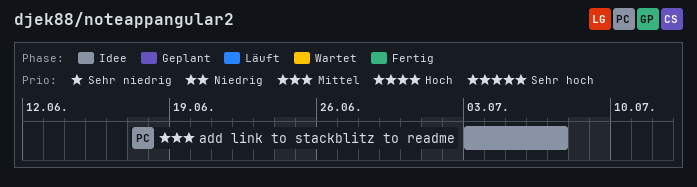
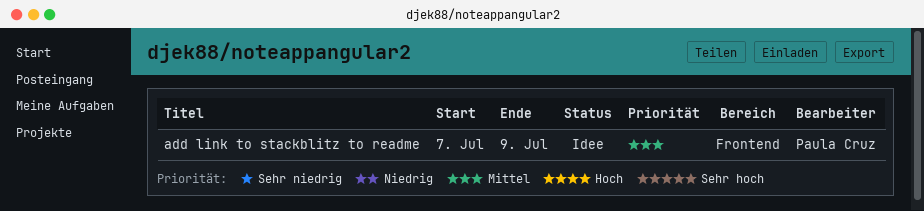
add link to stackblitz to readme, start: Jul 3 -> Jul 7
add link to stackblitz to readme, due: Jul 7 -> Jul 9

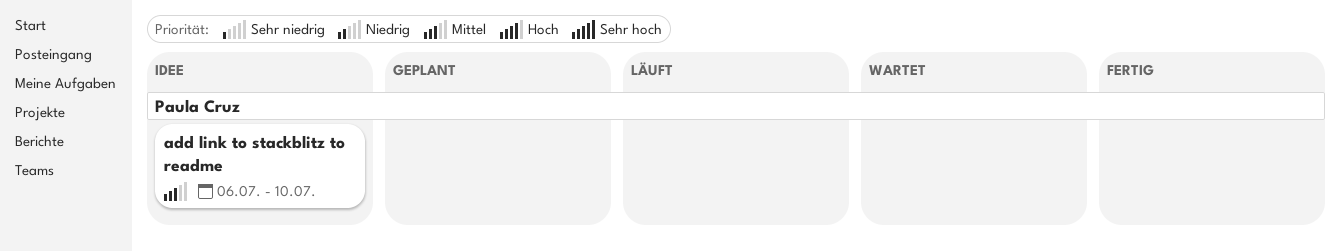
add link to stackblitz to readme, start: Jul 7 -> Jul 6
add link to stackblitz to readme, due: Jul 9 -> Jul 10

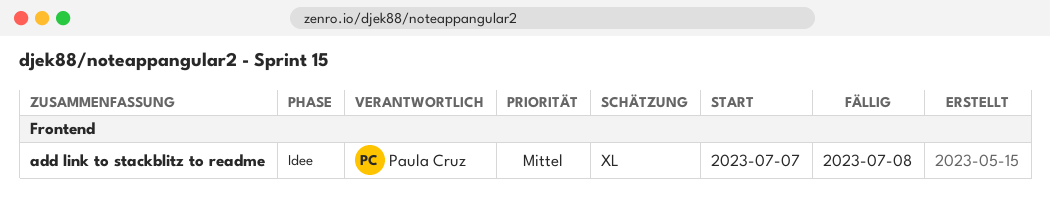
add link to stackblitz to readme, start: Jul 6 -> Jul 7
add link to stackblitz to readme, due: Jul 10 -> Jul 8

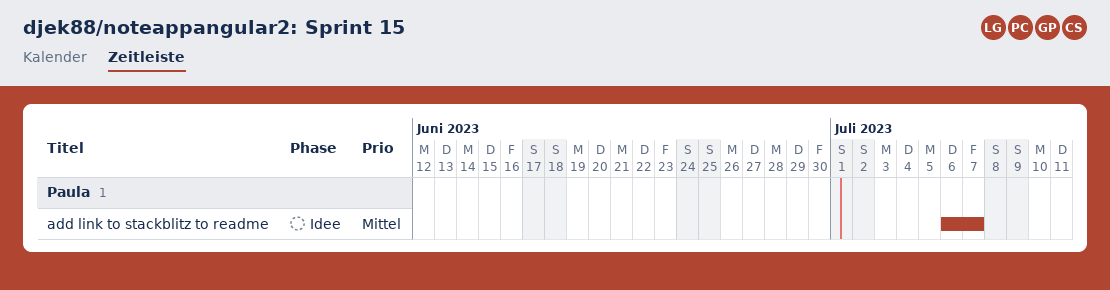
add link to stackblitz to readme, start: Jul 7 -> Jul 6
add link to stackblitz to readme, due: Jul 8 -> Jul 7

